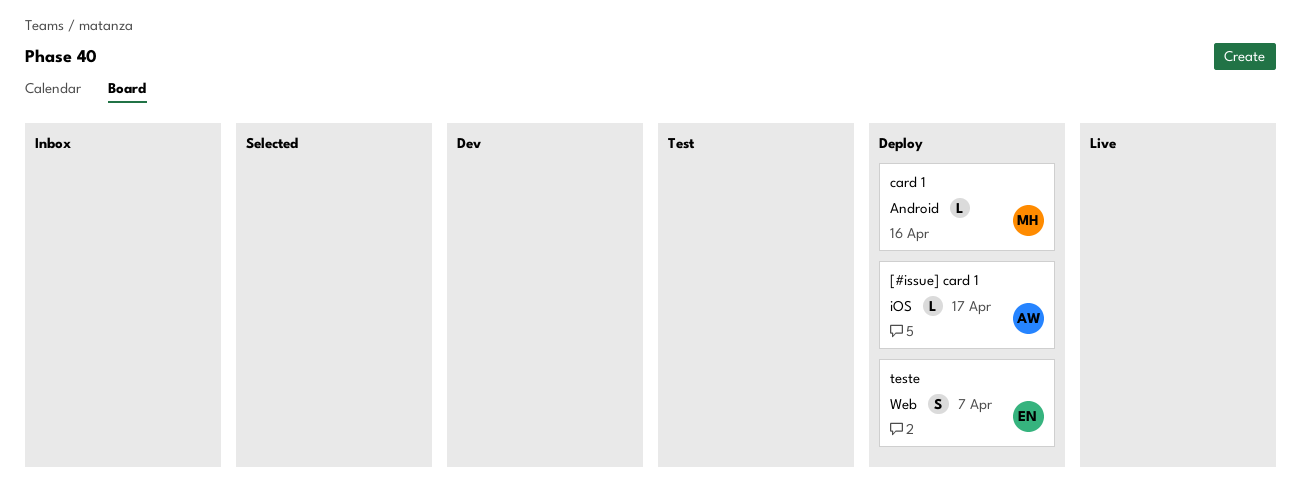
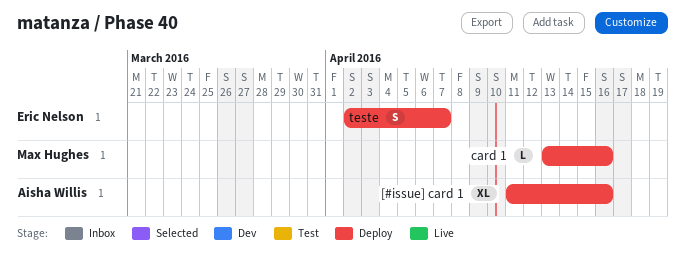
[#issue] card 1, estimate: L -> XL
[#issue] card 1, due: Apr 17 -> Apr 16

